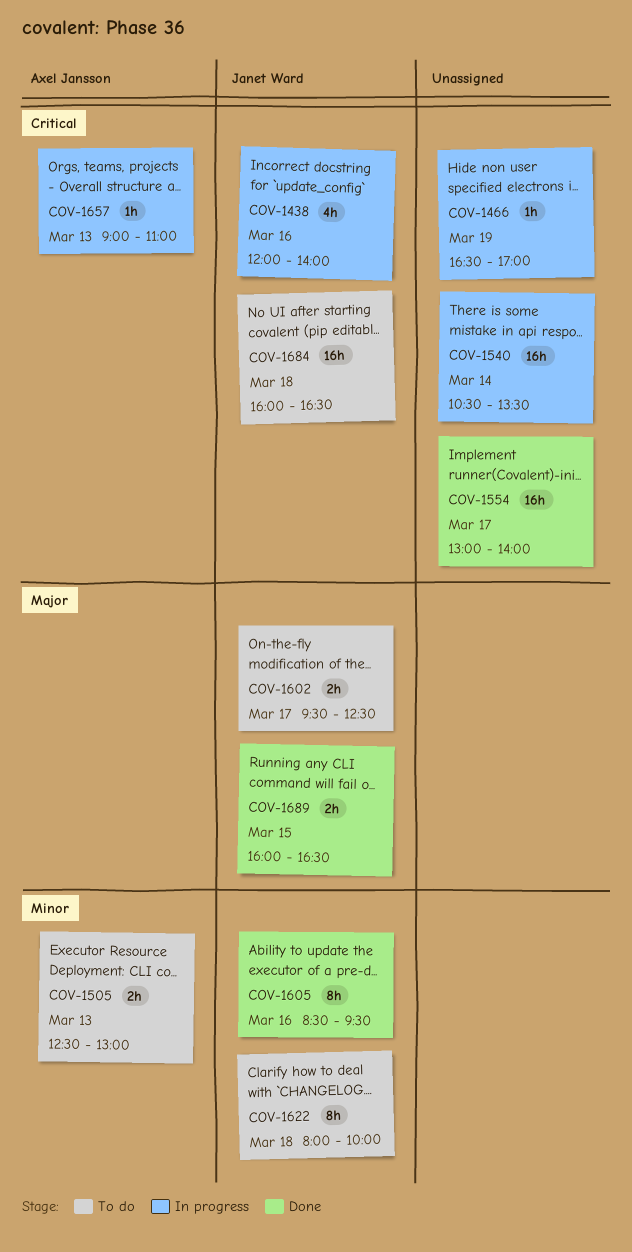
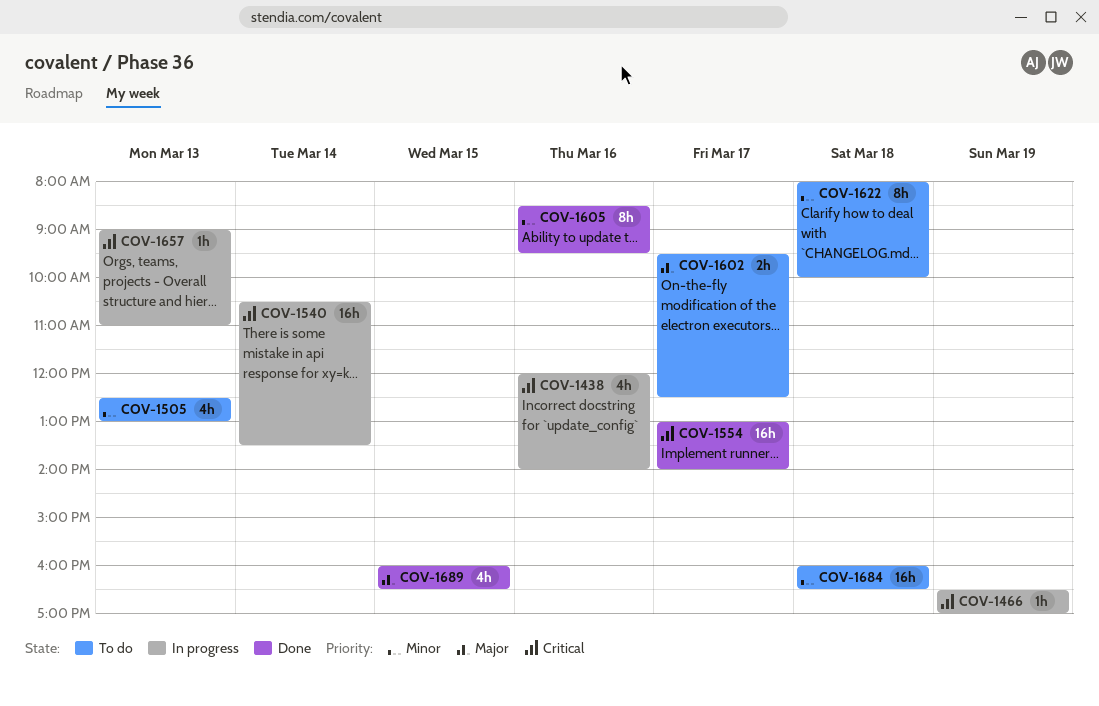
COV-1505, estimate: 2h -> 4h
COV-1684, priority: Critical -> Minor
COV-1689, estimate: 2h -> 4h

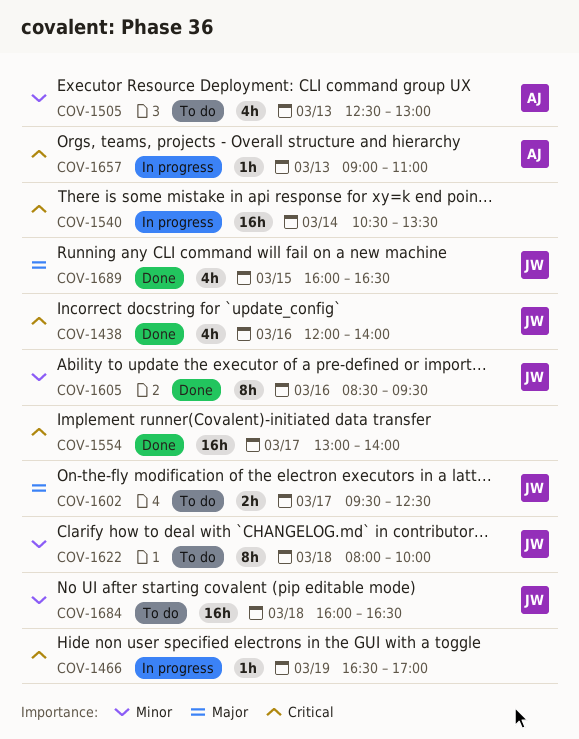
COV-1438, status: In progress -> Done

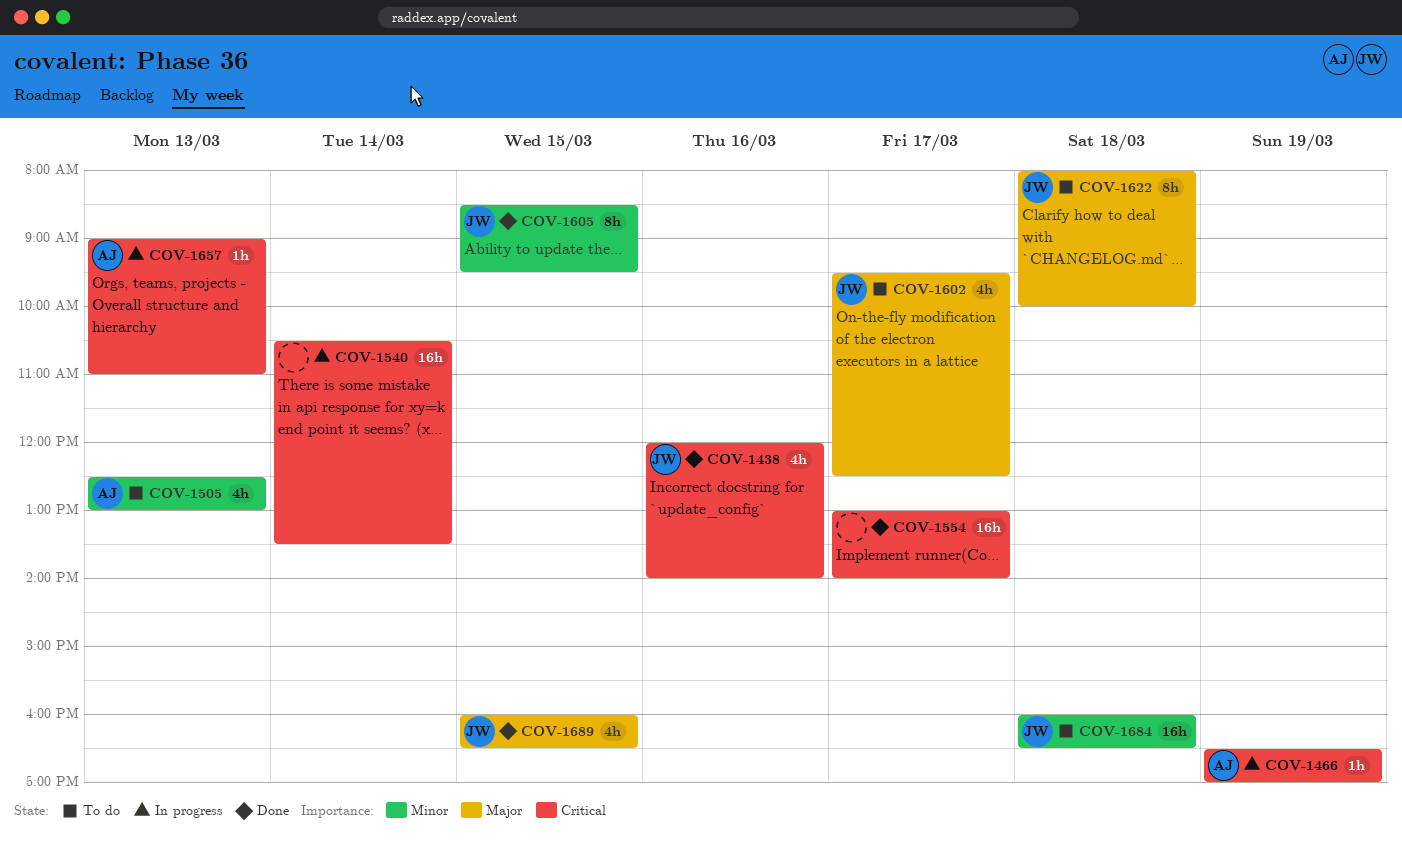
COV-1466, owner: none -> AJ
COV-1602, estimate: 2h -> 4h
COV-1605, day: Mar 16 -> Mar 15
COV-1622, priority: Minor -> Major

